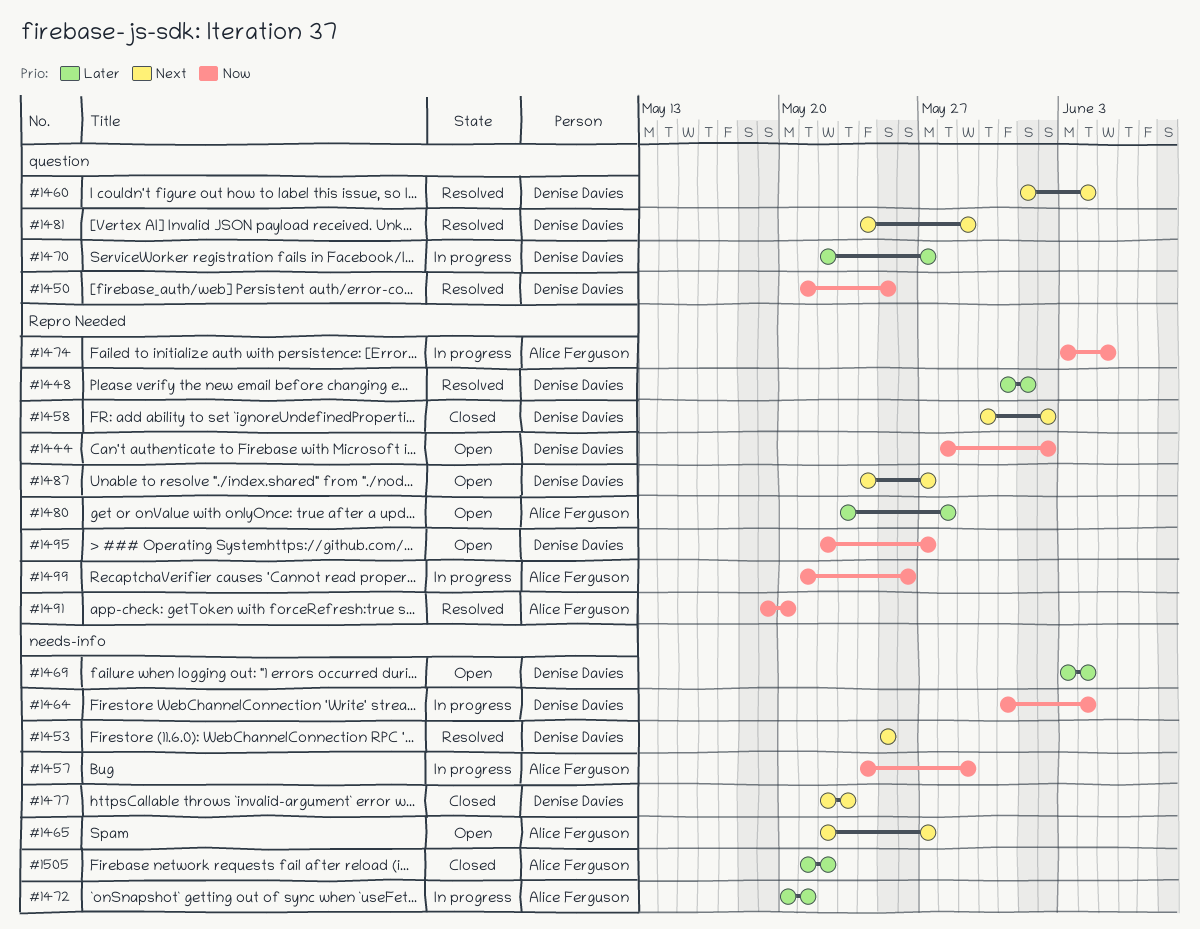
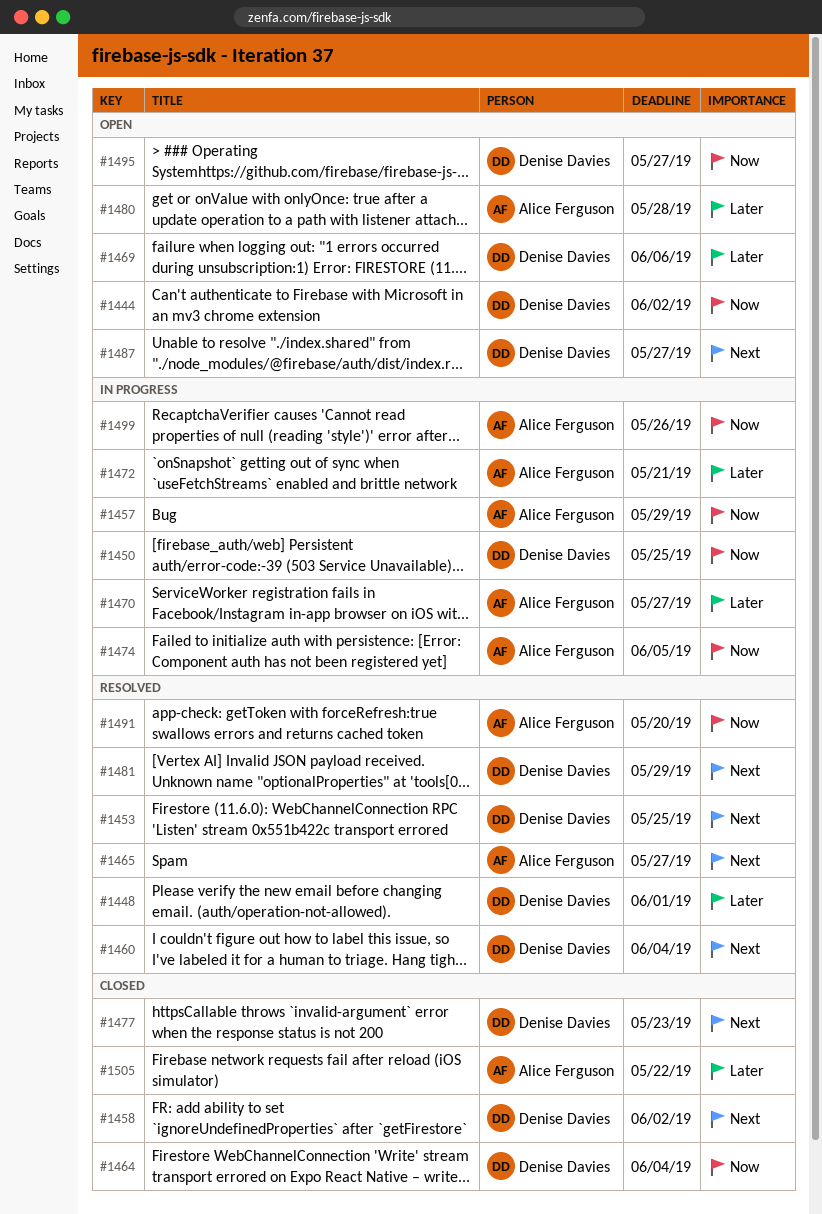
#1450, status: Resolved -> In progress
#1464, status: In progress -> Closed
#1465, status: Open -> Resolved
#1469, due: Jun 4 -> Jun 6
#1470, owner: Denise Davies -> Alice Ferguson

